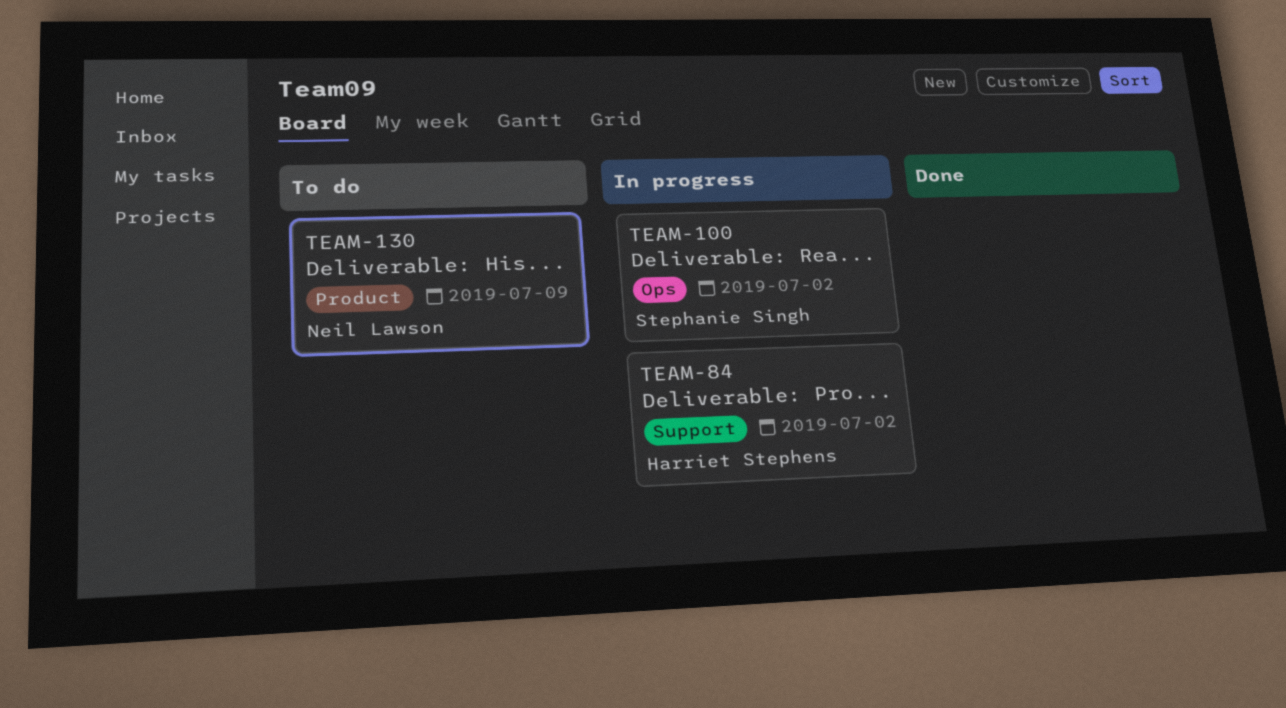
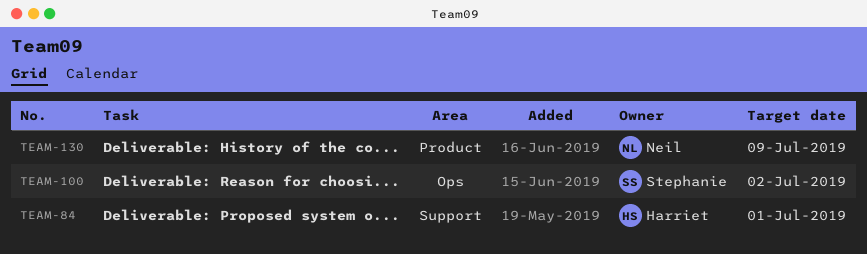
TEAM-84, due: Jul 2 -> Jul 1

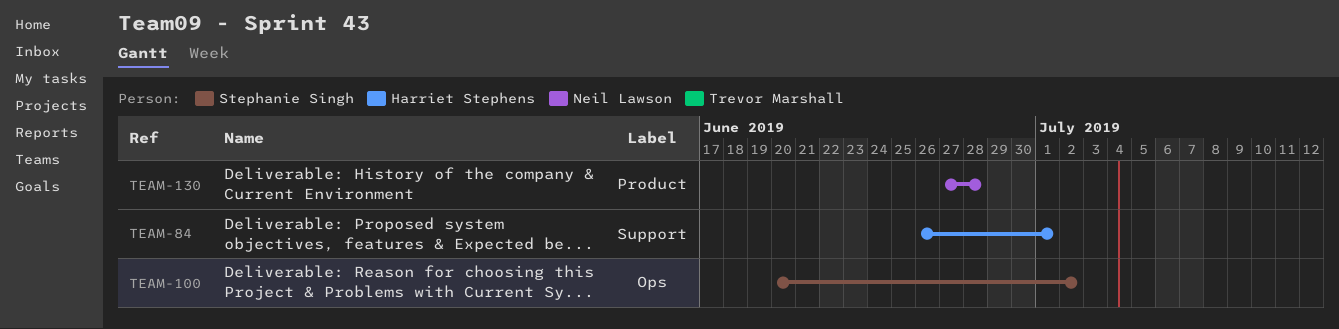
TEAM-130, due: Jul 9 -> Jun 28

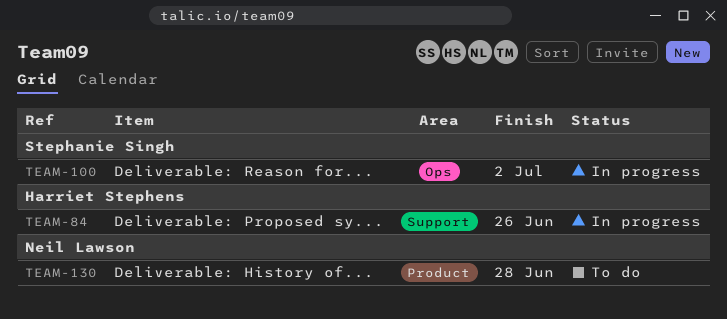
TEAM-84, due: Jul 1 -> Jun 26

